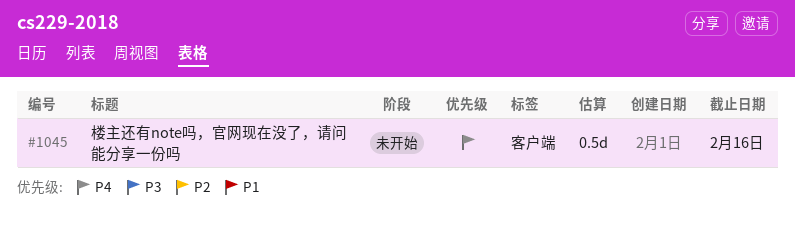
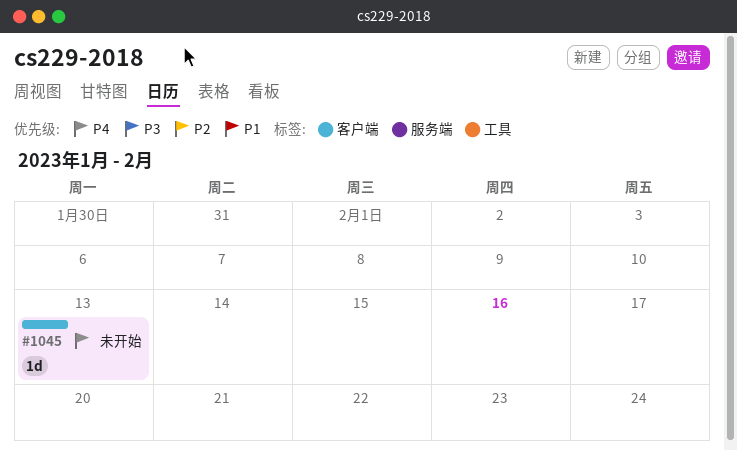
#1045, estimate: 0.5d -> 1d
#1045, due: Feb 16 -> Feb 13

